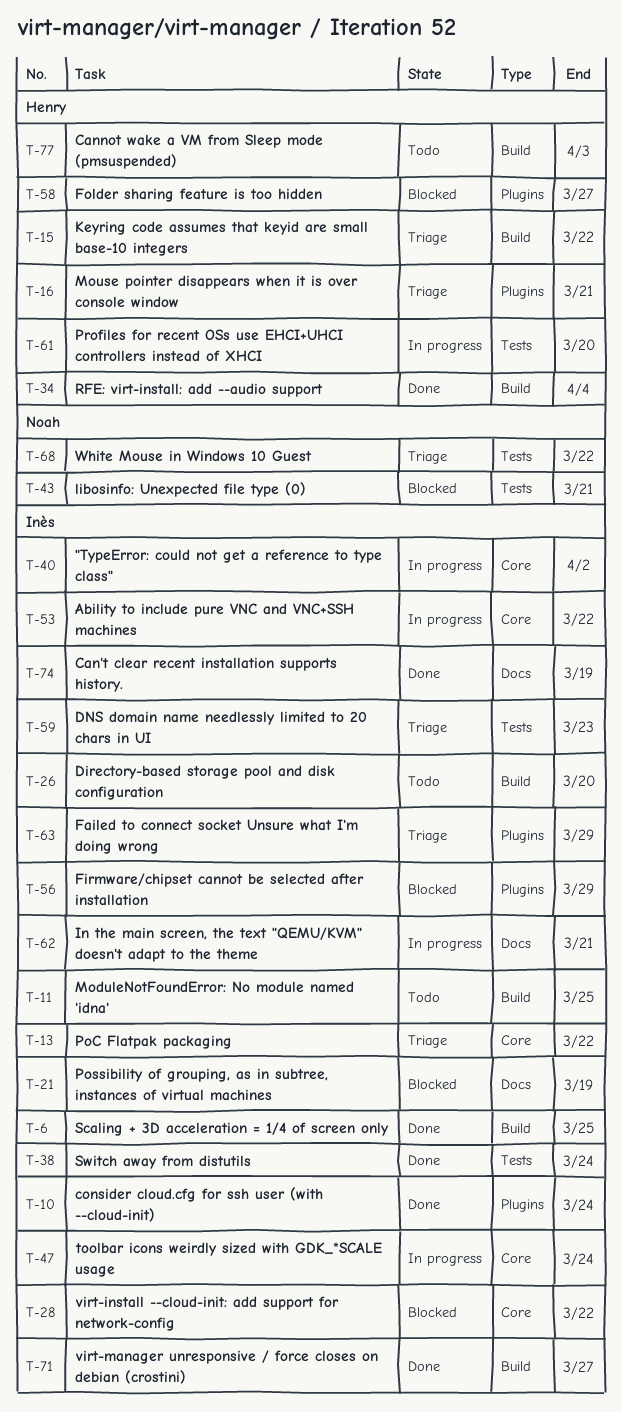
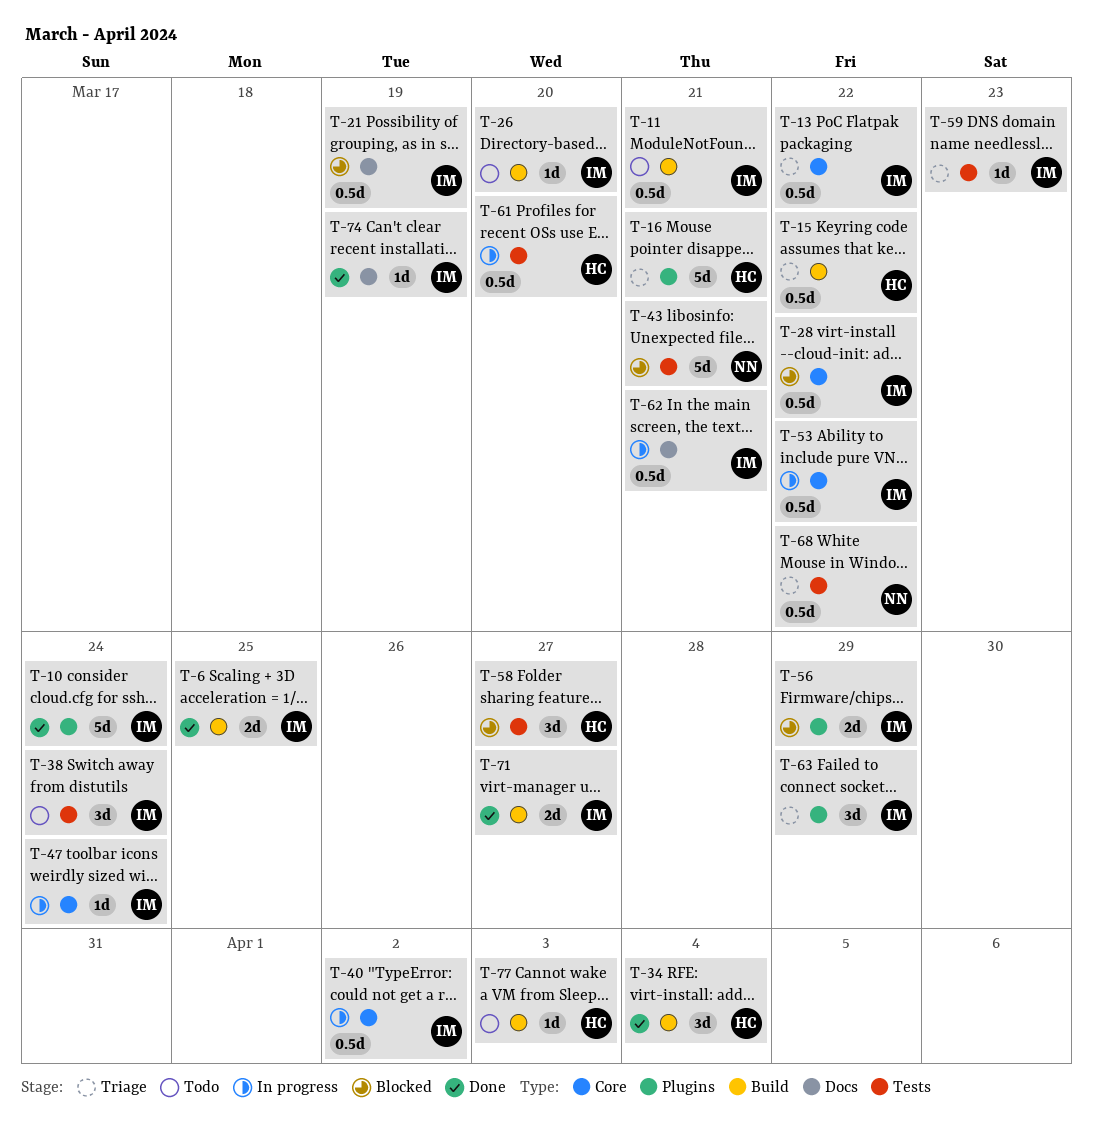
T-11, due: Mar 25 -> Mar 21
T-38, status: Done -> Todo
T-58, label: Plugins -> Tests

